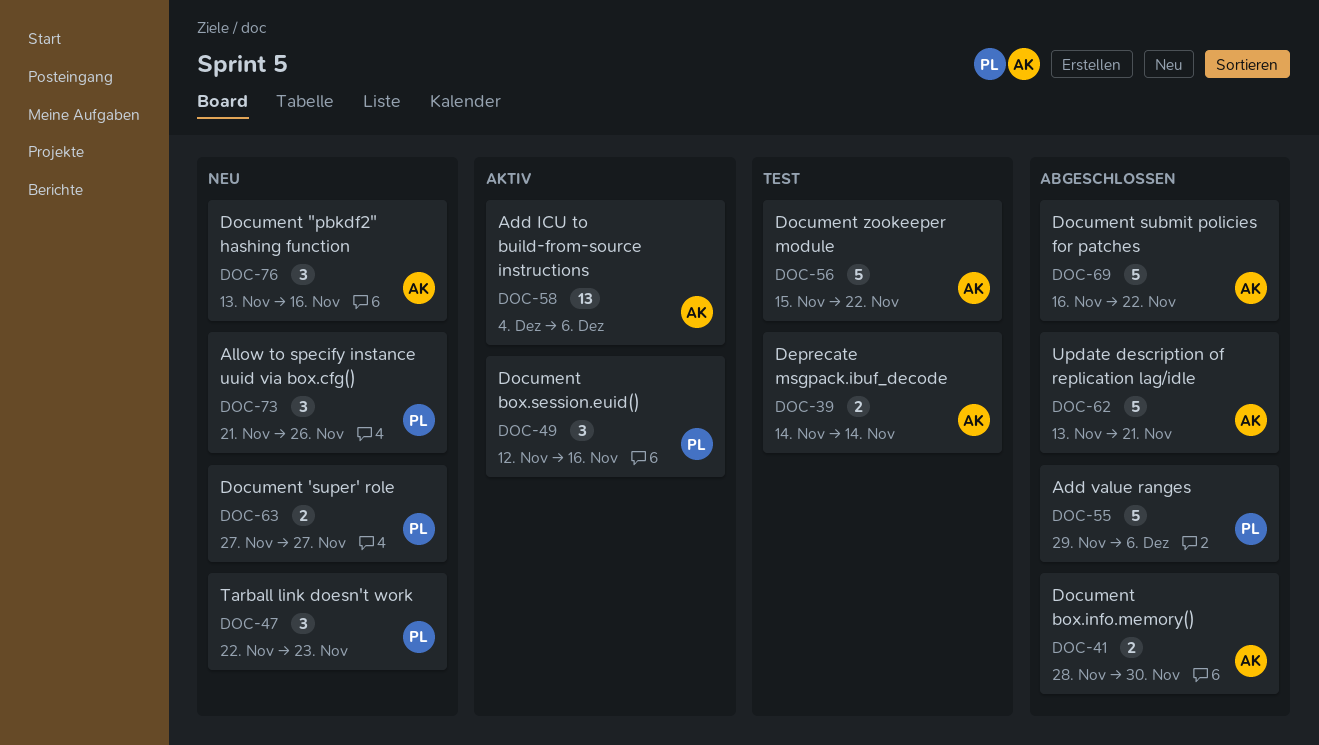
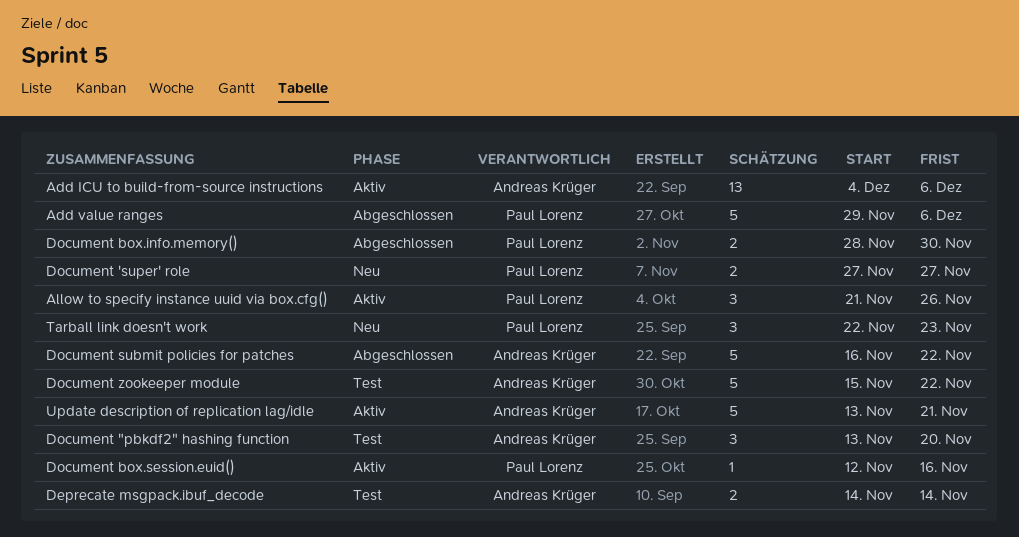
Allow to specify instance uuid via box.cfg(), status: Neu -> Aktiv
Document "pbkdf2" hashing function, status: Neu -> Test
Document "pbkdf2" hashing function, due: Nov 16 -> Nov 20
Document box.info.memory(), owner: Andreas Krüger -> Paul Lorenz
Document box.session.euid(), estimate: 3 -> 1
Update description of replication lag/idle, status: Abgeschlossen -> Aktiv

